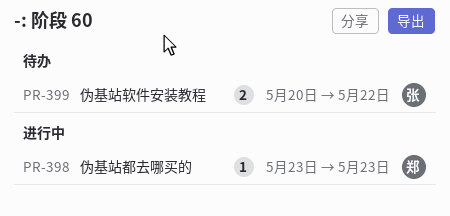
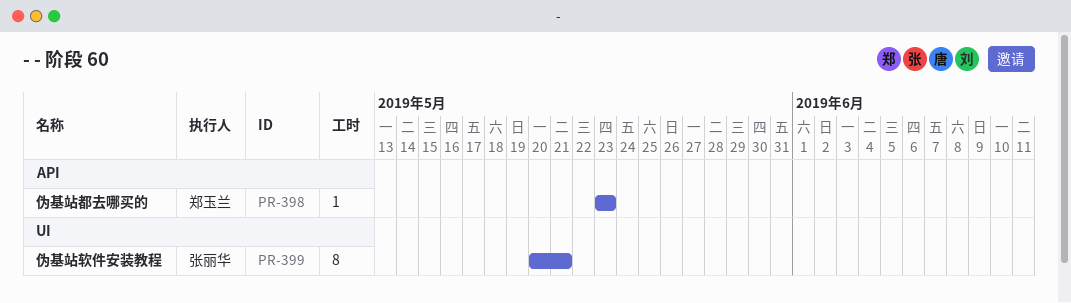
PR-399, estimate: 2 -> 8
PR-399, due: May 22 -> May 21

